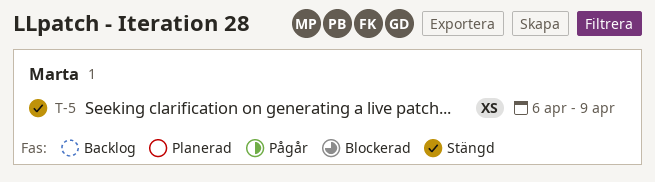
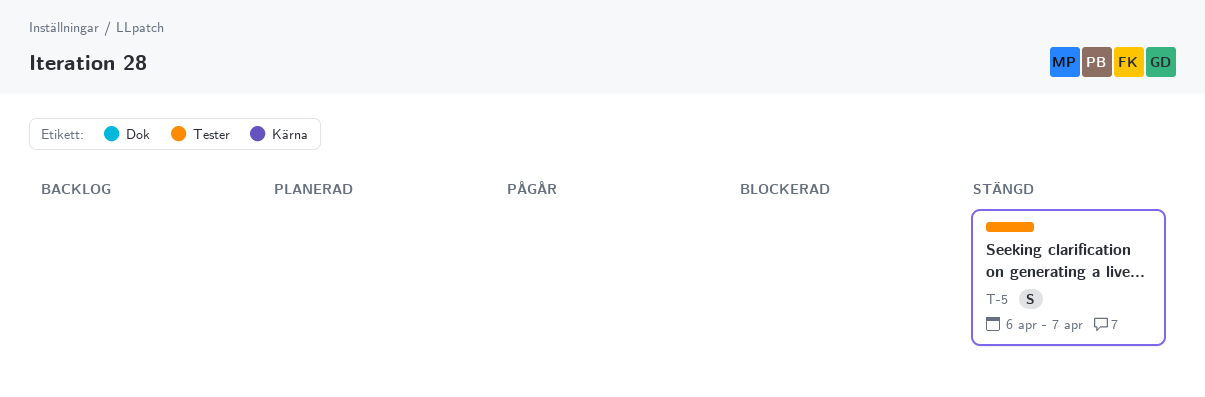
T-5, estimate: XS -> S
T-5, due: Apr 9 -> Apr 7

